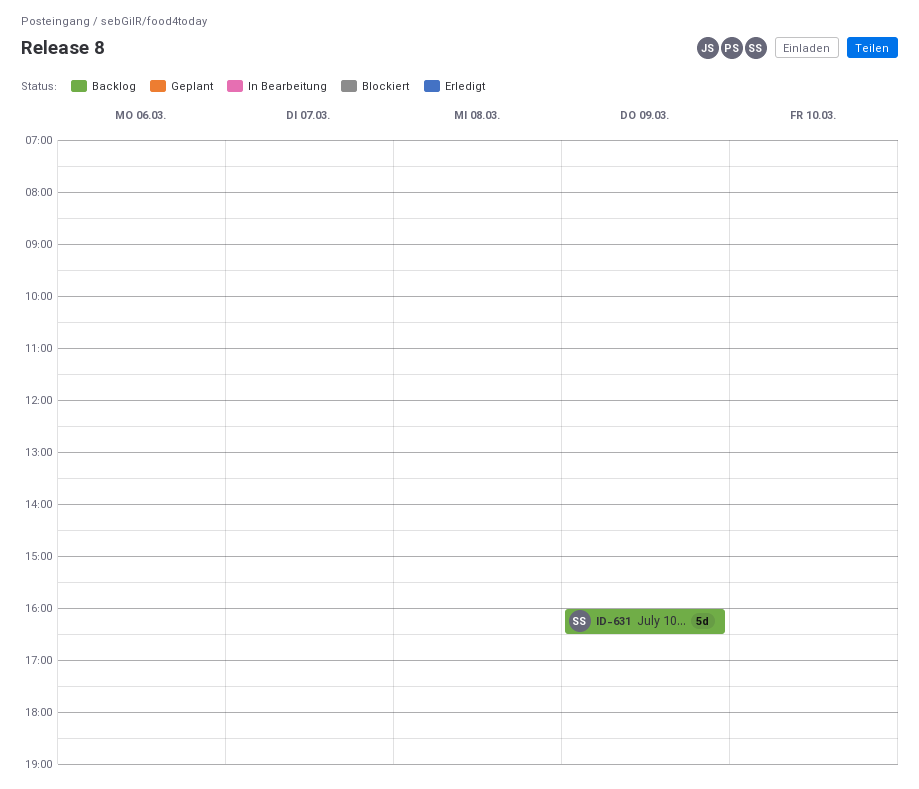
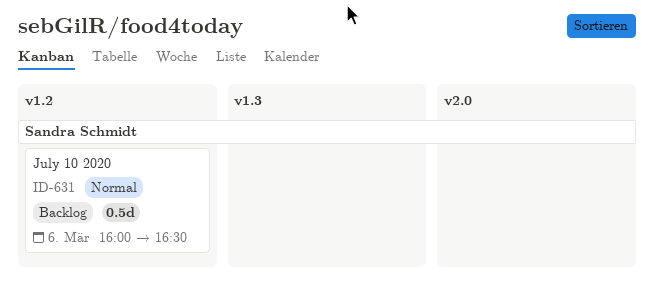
ID-631, estimate: 5d -> 0.5d
ID-631, day: Mar 9 -> Mar 6

